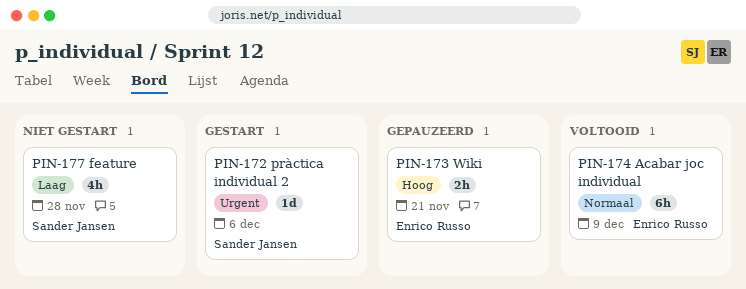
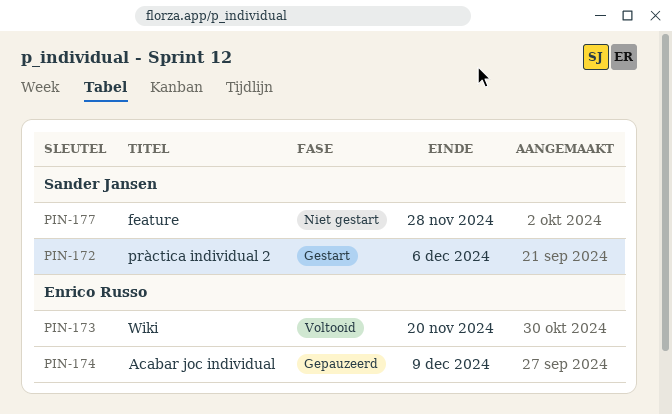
PIN-173, status: Gepauzeerd -> Voltooid
PIN-173, due: Nov 21 -> Nov 20
PIN-174, status: Voltooid -> Gepauzeerd

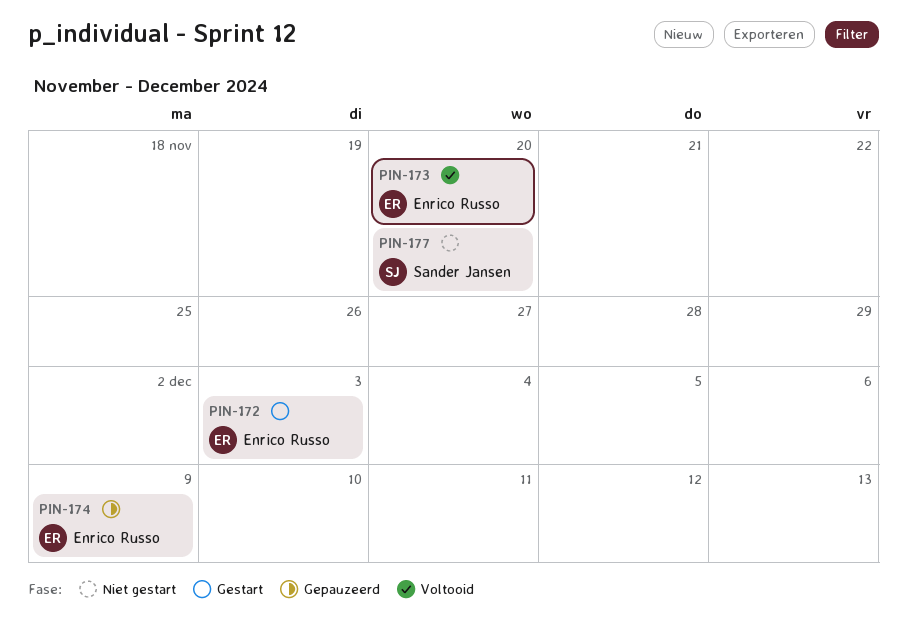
PIN-172, owner: Sander Jansen -> Enrico Russo
PIN-172, due: Dec 6 -> Dec 3
PIN-177, due: Nov 28 -> Nov 20

